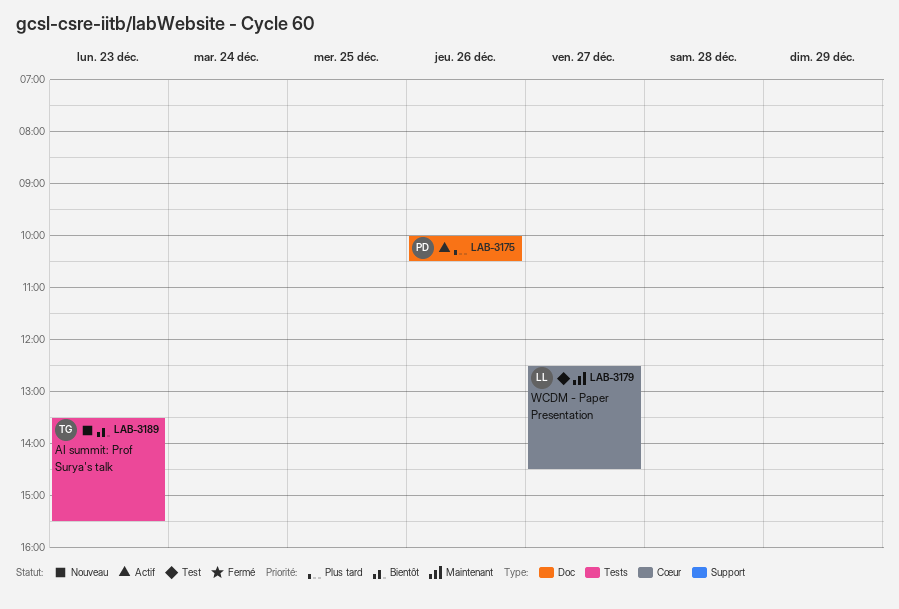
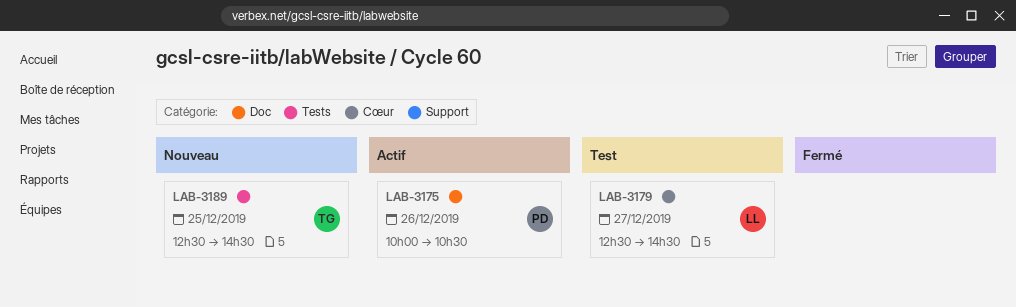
LAB-3189, day: Dec 23 -> Dec 25
LAB-3189, begins: 13:30 -> 12:30
LAB-3189, ends: 15:30 -> 14:30

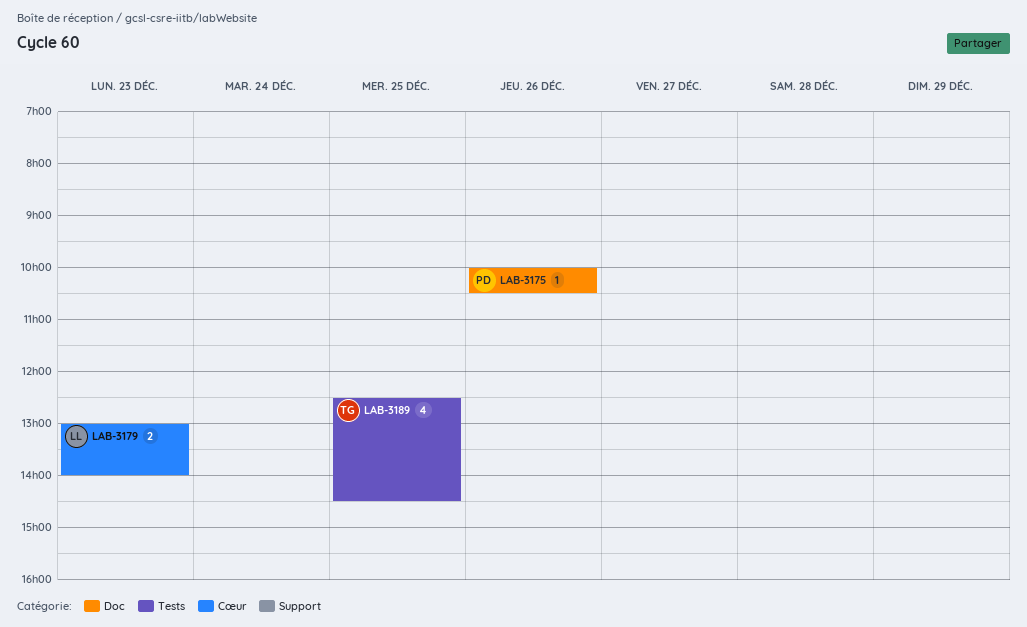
LAB-3179, day: Dec 27 -> Dec 23
LAB-3179, begins: 12:30 -> 13:00
LAB-3179, ends: 14:30 -> 14:00

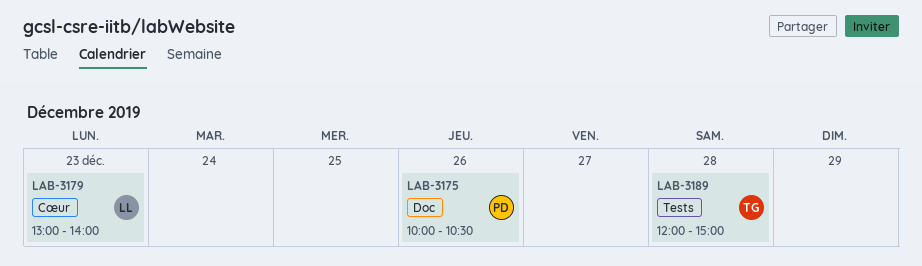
LAB-3189, day: Dec 25 -> Dec 28
LAB-3189, begins: 12:30 -> 12:00
LAB-3189, ends: 14:30 -> 15:00

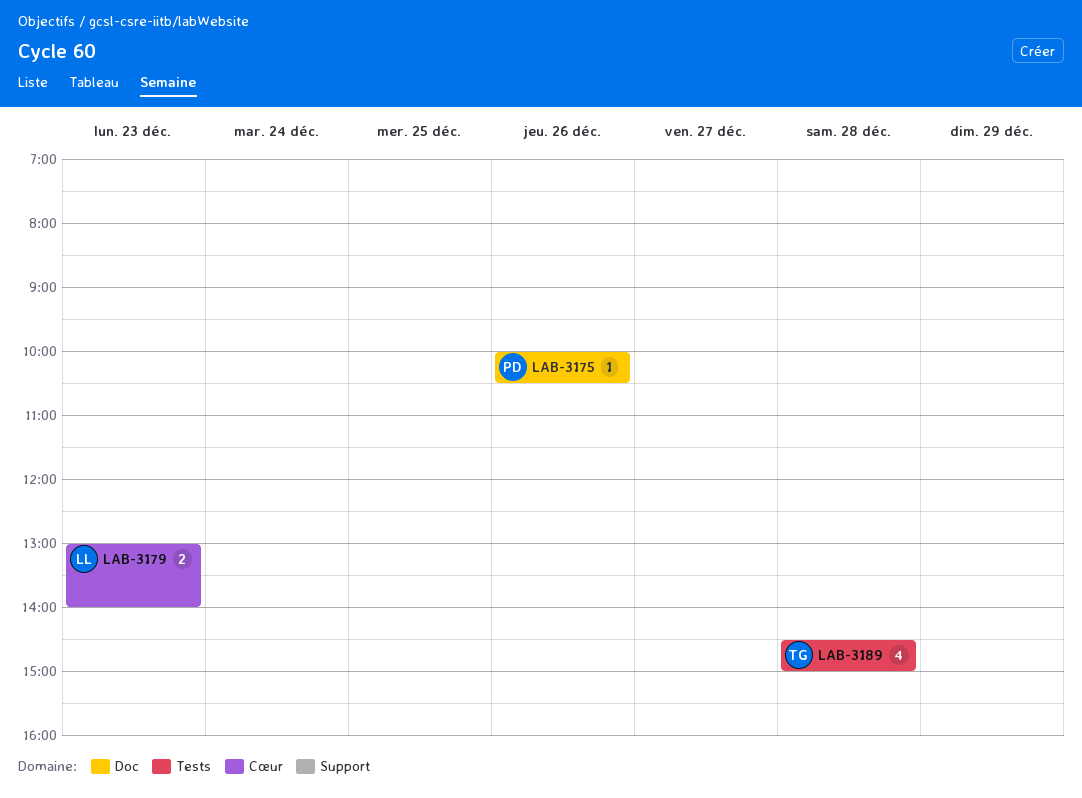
LAB-3189, begins: 12:00 -> 14:30

